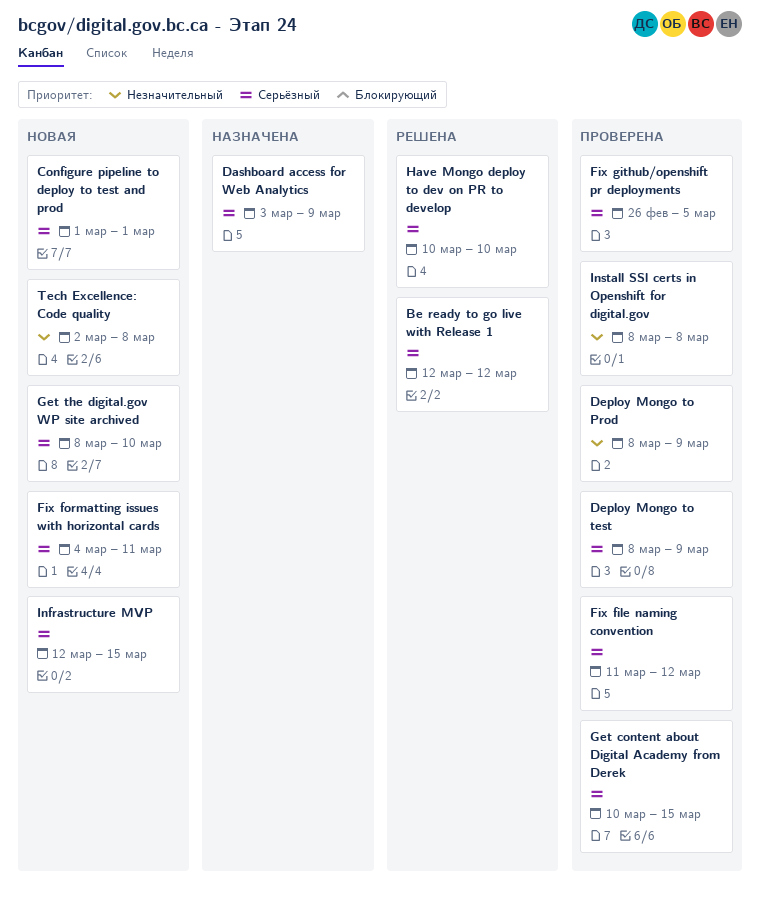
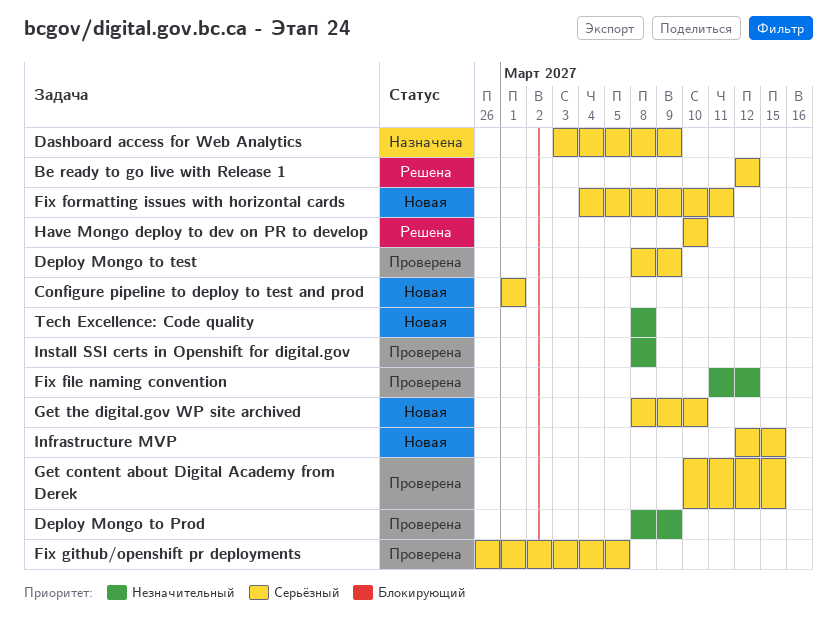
Fix file naming convention, priority: Серьёзный -> Незначительный
Tech Excellence: Code quality, start: Mar 2 -> Mar 8

